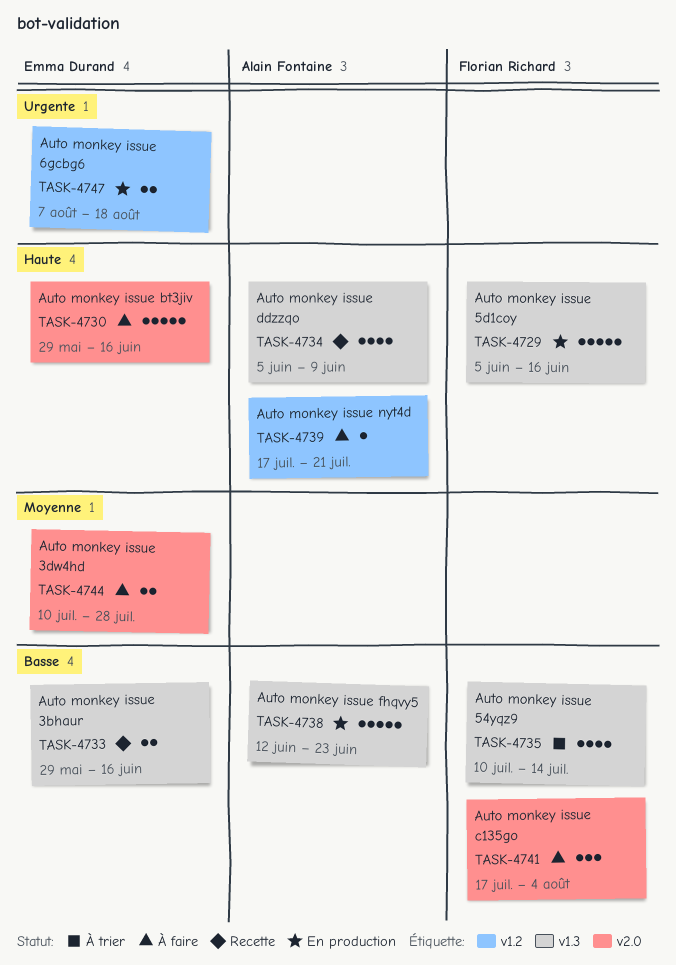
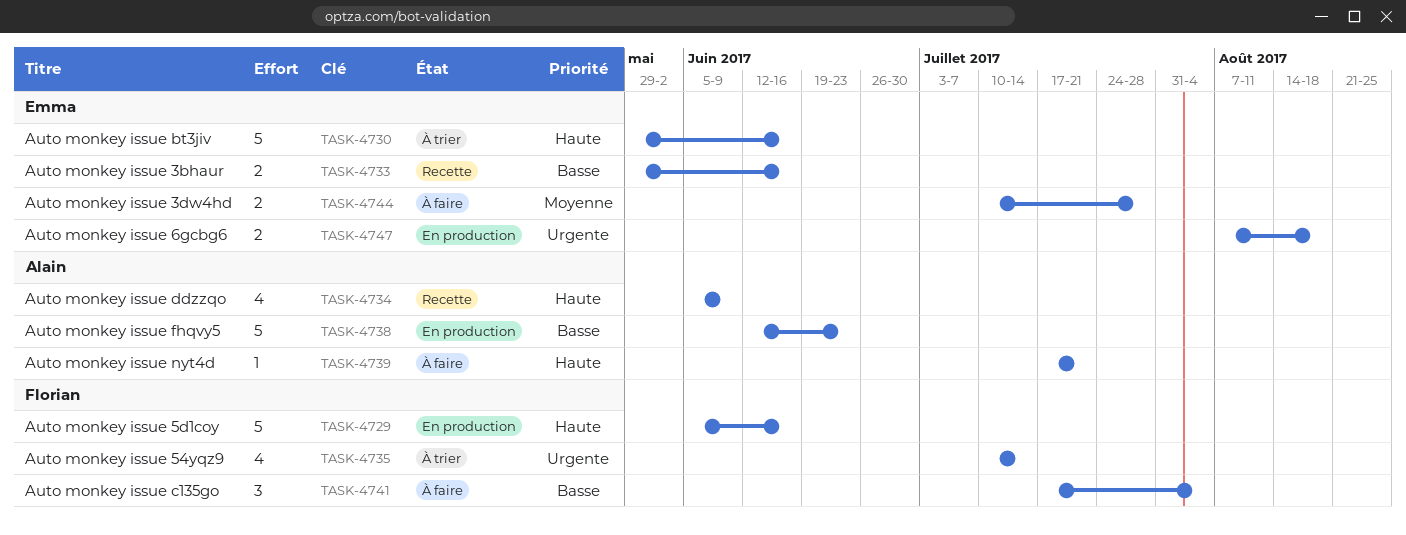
TASK-4730, status: À faire -> À trier
TASK-4735, priority: Basse -> Urgente

